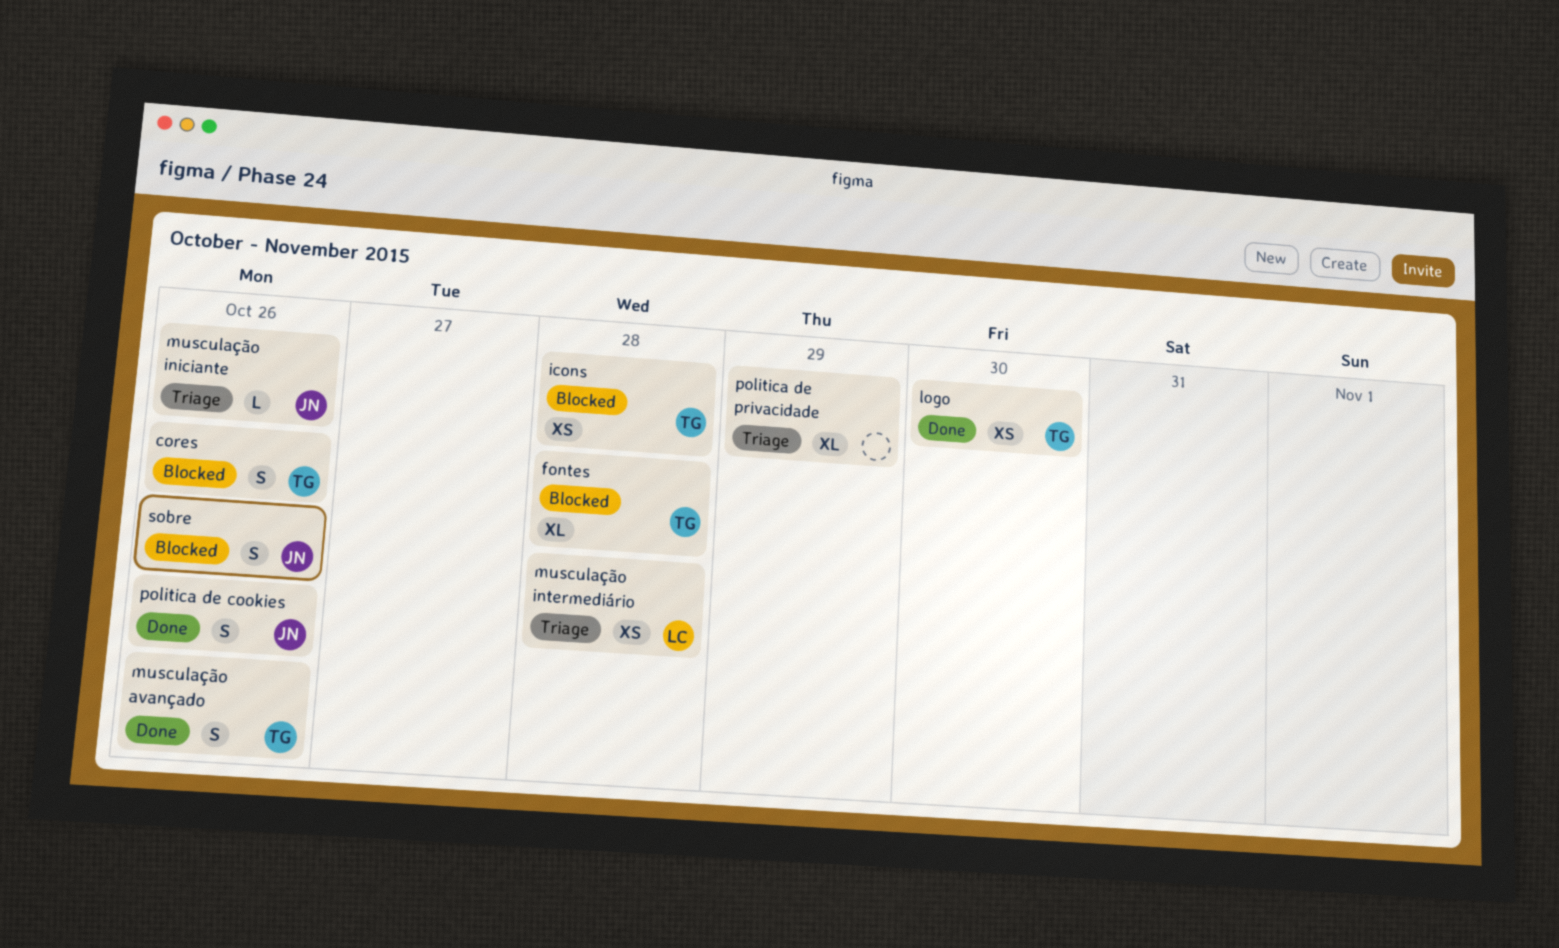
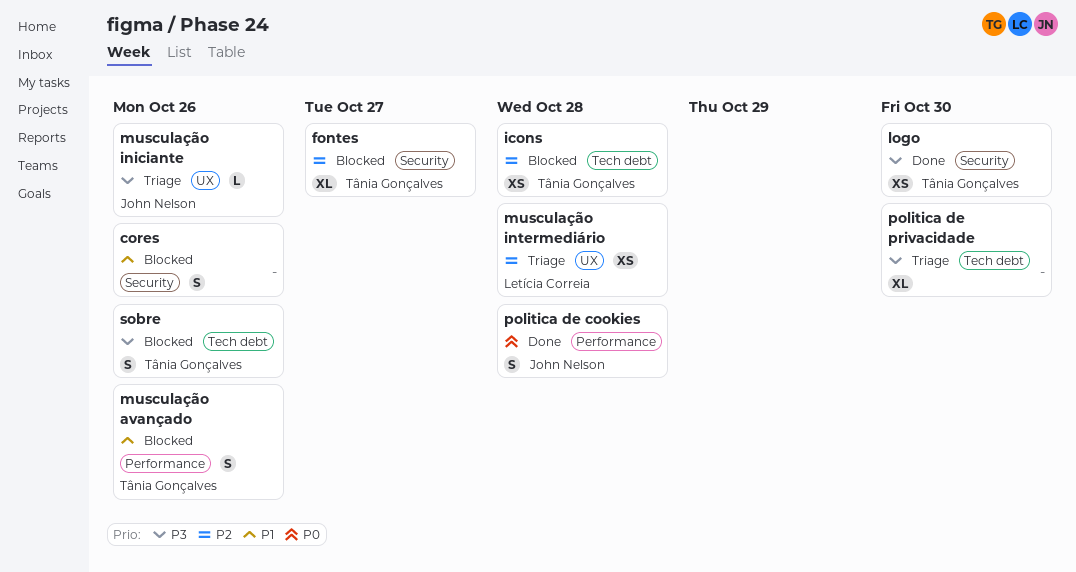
cores, owner: Tânia Gonçalves -> none
fontes, due: Oct 28 -> Oct 27
musculação avançado, status: Done -> Blocked
politica de cookies, due: Oct 26 -> Oct 28
politica de privacidade, due: Oct 29 -> Oct 30
sobre, owner: John Nelson -> Tânia Gonçalves

